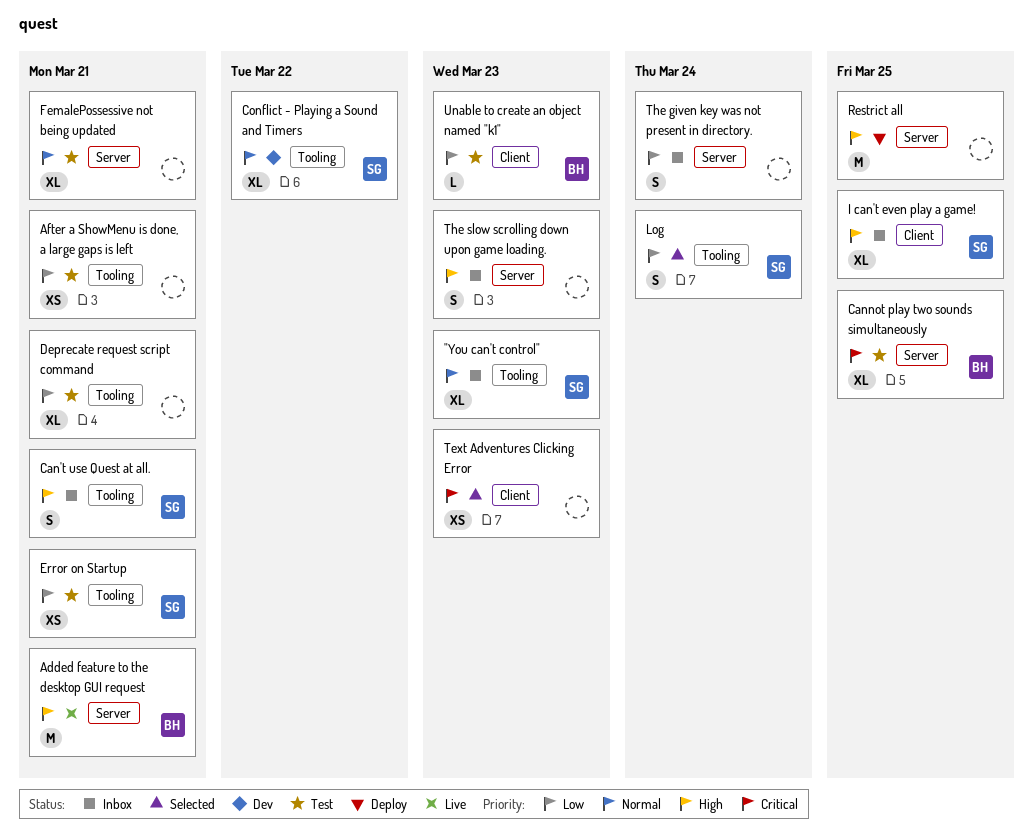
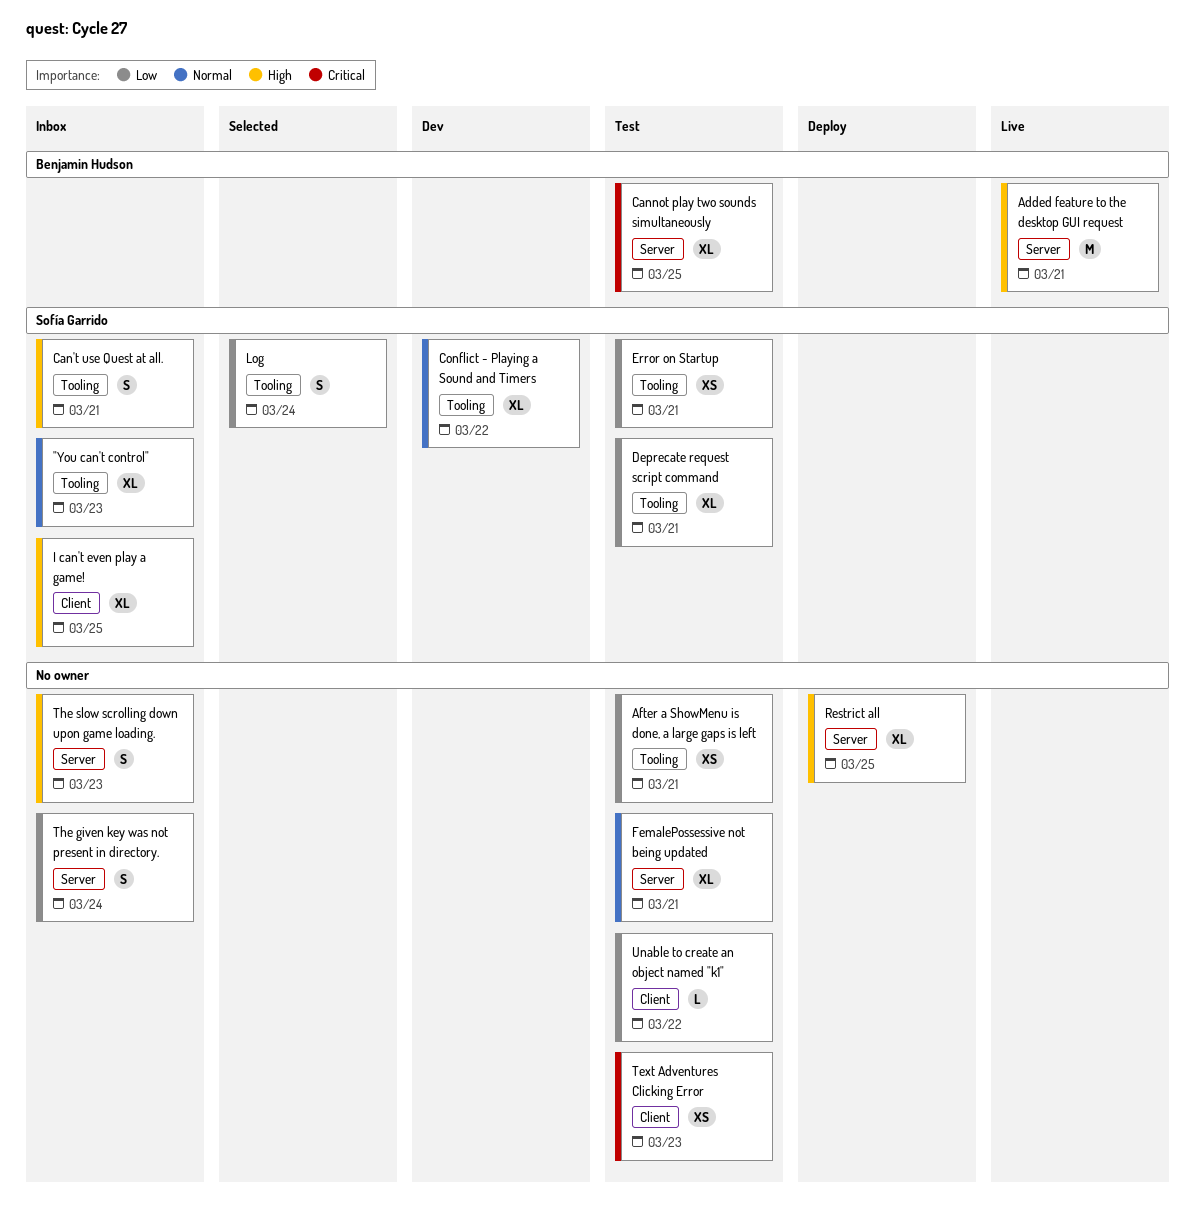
Deprecate request script command, owner: none -> Sofía Garrido
Restrict all, estimate: M -> XL
Text Adventures Clicking Error, status: Selected -> Test
Unable to create an object named "k1", owner: Benjamin Hudson -> none
Unable to create an object named "k1", due: Mar 23 -> Mar 22

